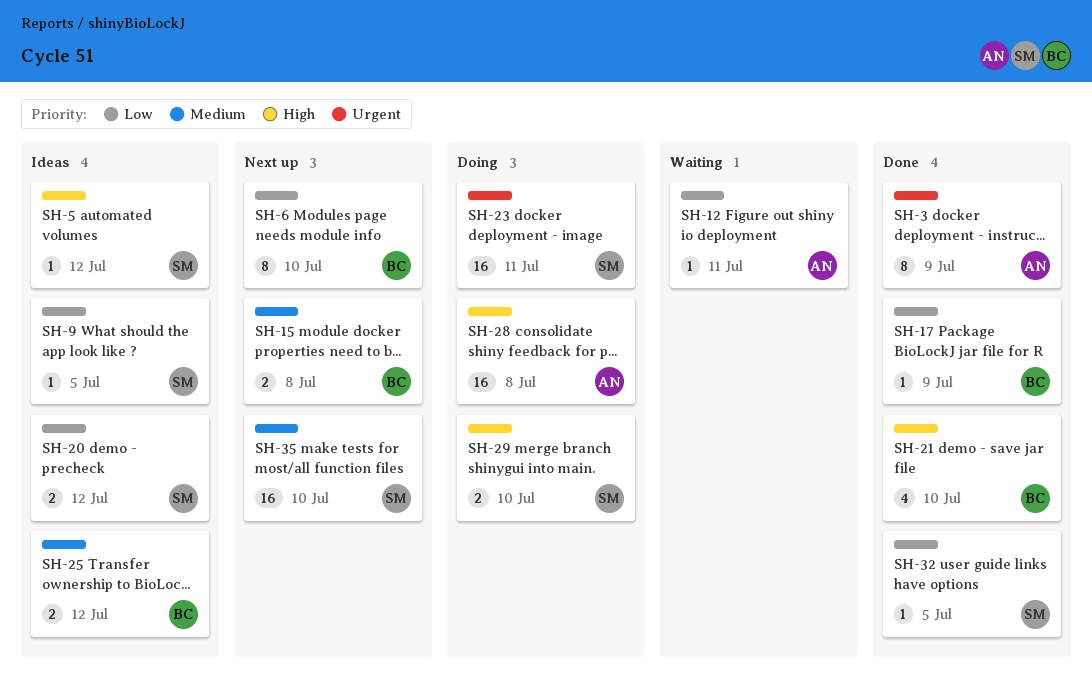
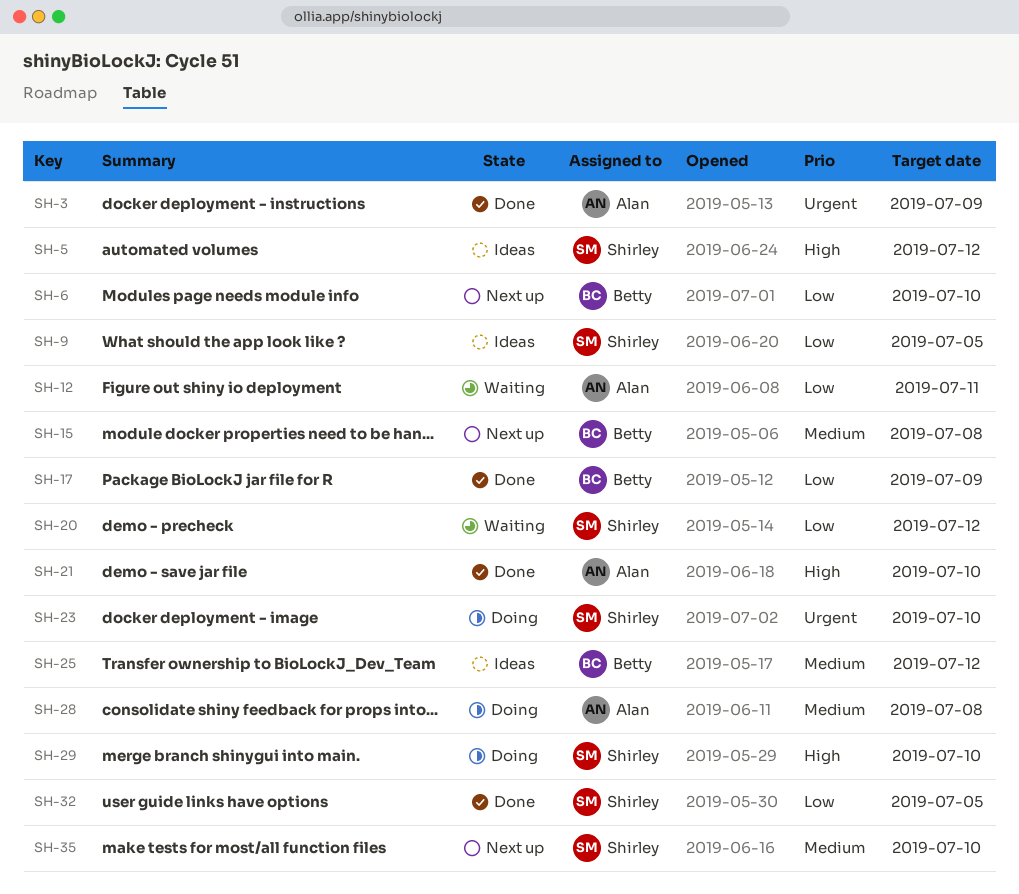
SH-20, status: Ideas -> Waiting
SH-21, owner: Betty -> Alan
SH-23, due: Jul 11 -> Jul 10
SH-28, priority: High -> Medium

